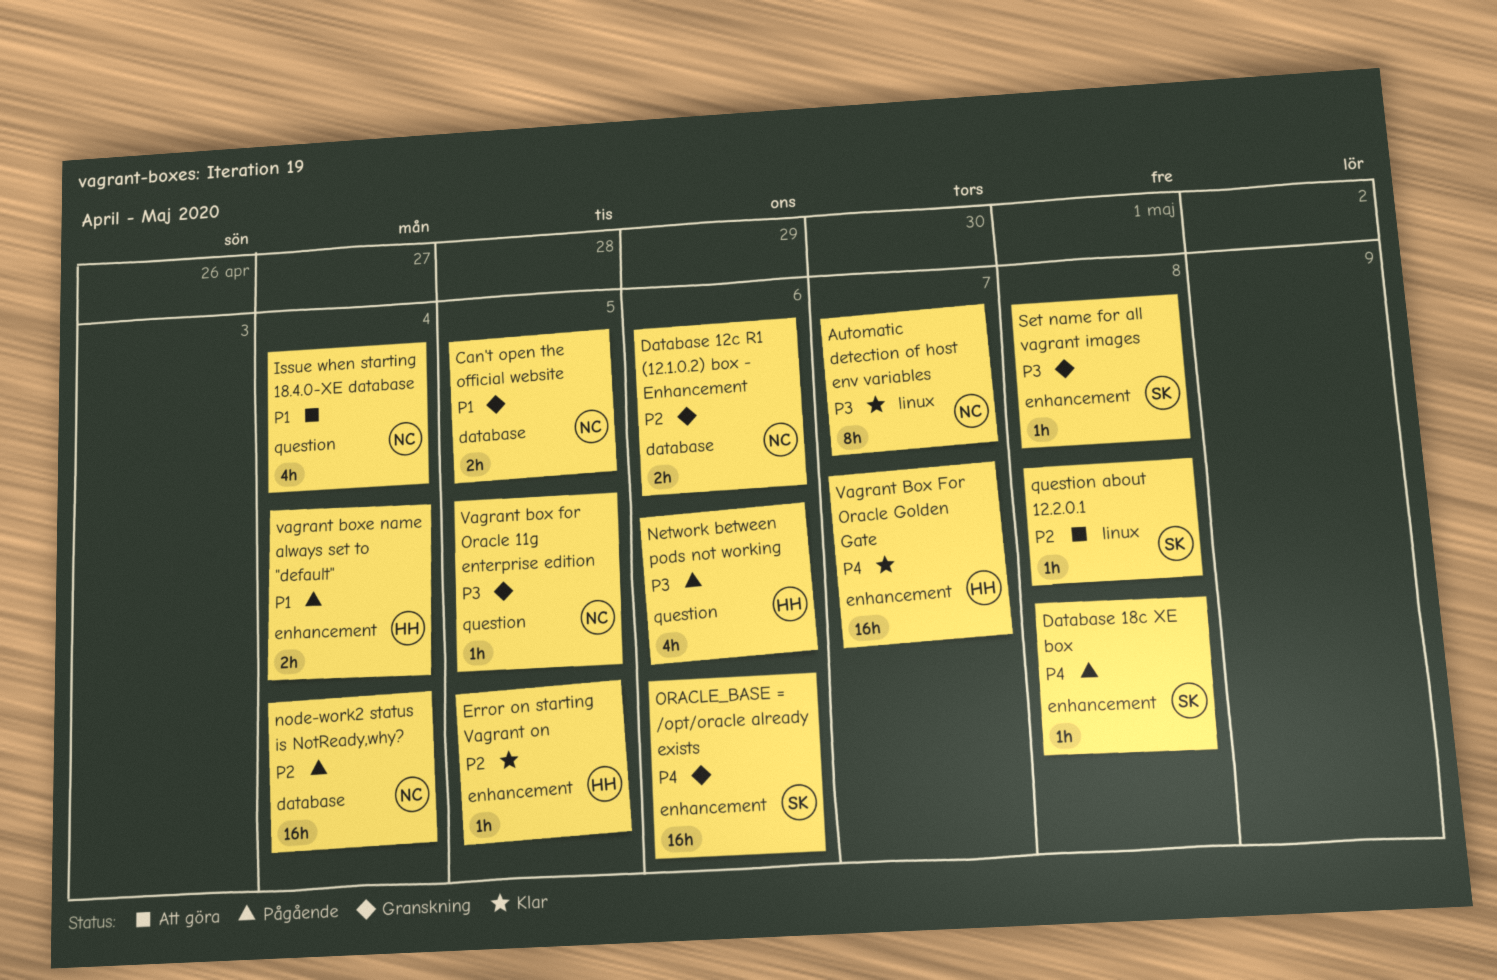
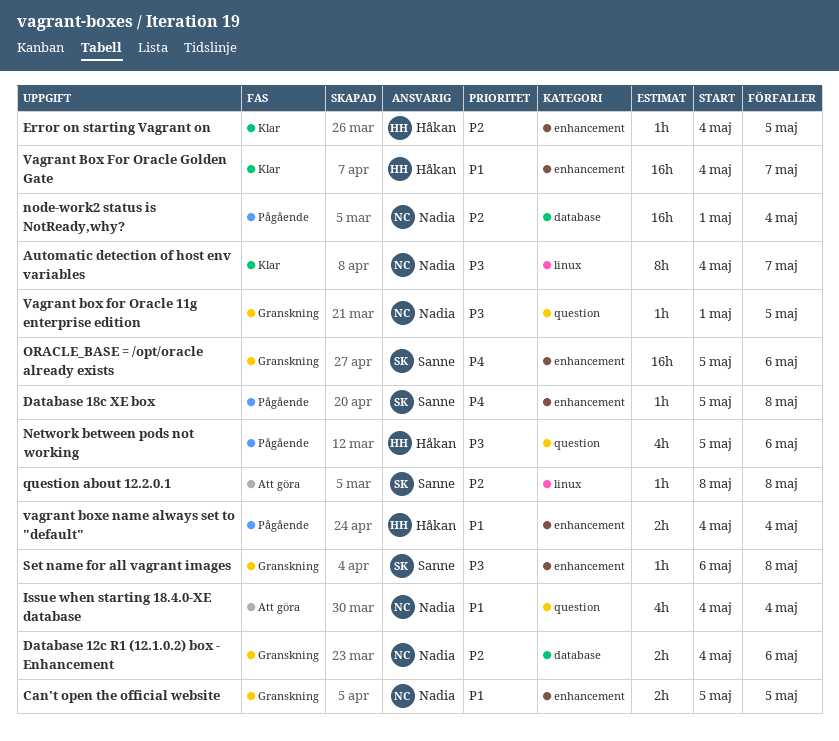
Can't open the official website, label: database -> enhancement
Vagrant Box For Oracle Golden Gate, priority: P4 -> P1

